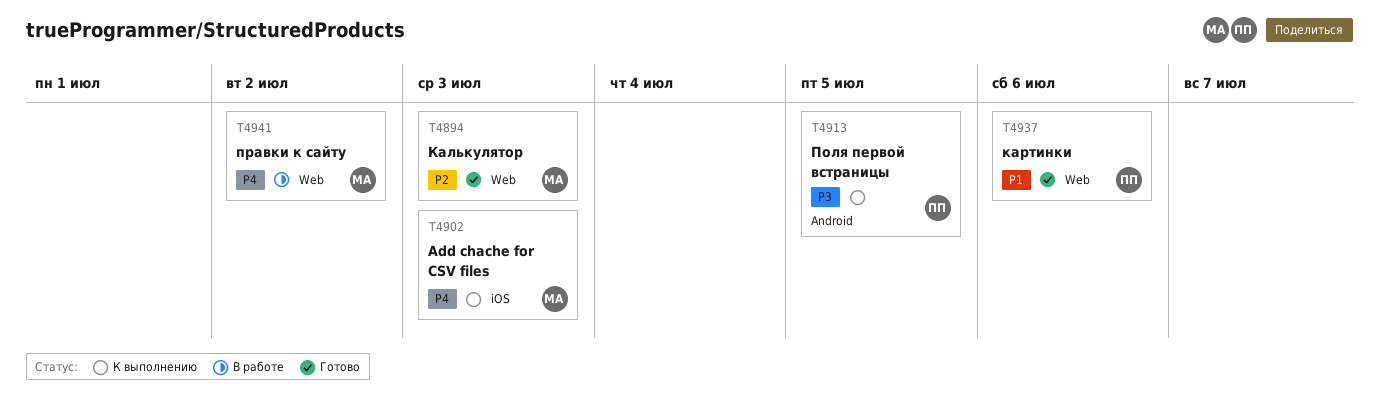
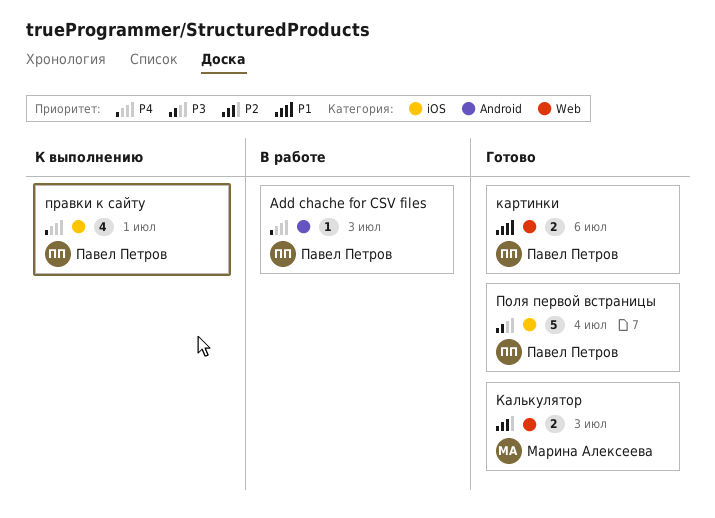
Add chache for CSV files, status: К выполнению -> В работе
Add chache for CSV files, owner: Марина Алексеева -> Павел Петров
Add chache for CSV files, label: iOS -> Android
Поля первой встраницы, status: К выполнению -> Готово
Поля первой встраницы, label: Android -> iOS
Поля первой встраницы, due: Jul 5 -> Jul 4
правки к сайту, status: В работе -> К выполнению
правки к сайту, owner: Марина Алексеева -> Павел Петров
правки к сайту, label: Web -> iOS
правки к сайту, due: Jul 2 -> Jul 1

